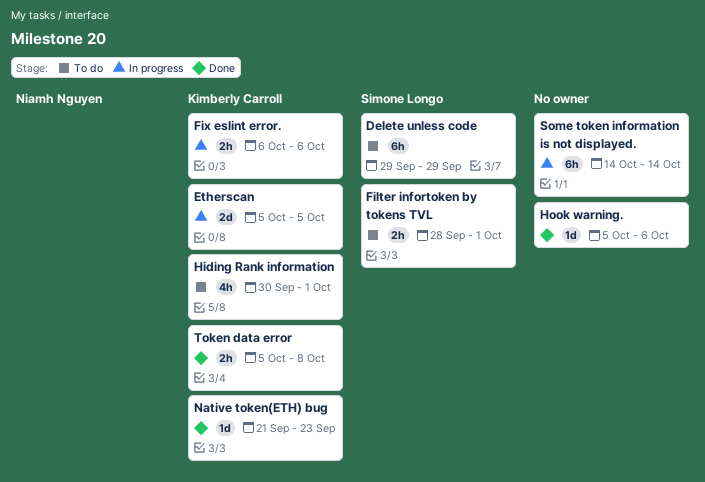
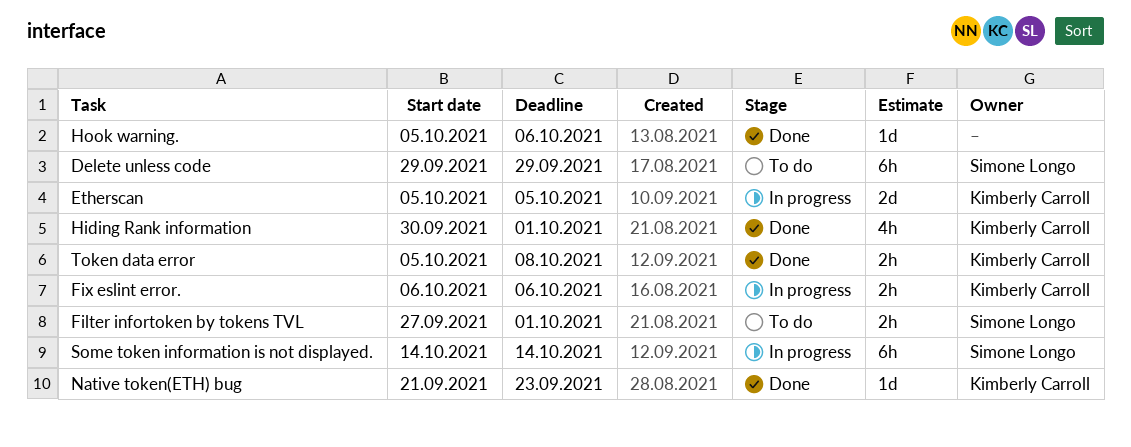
Filter infortoken by tokens TVL, start: Sep 28 -> Sep 27
Hiding Rank information, status: To do -> Done
Some token information is not displayed., owner: none -> Simone Longo

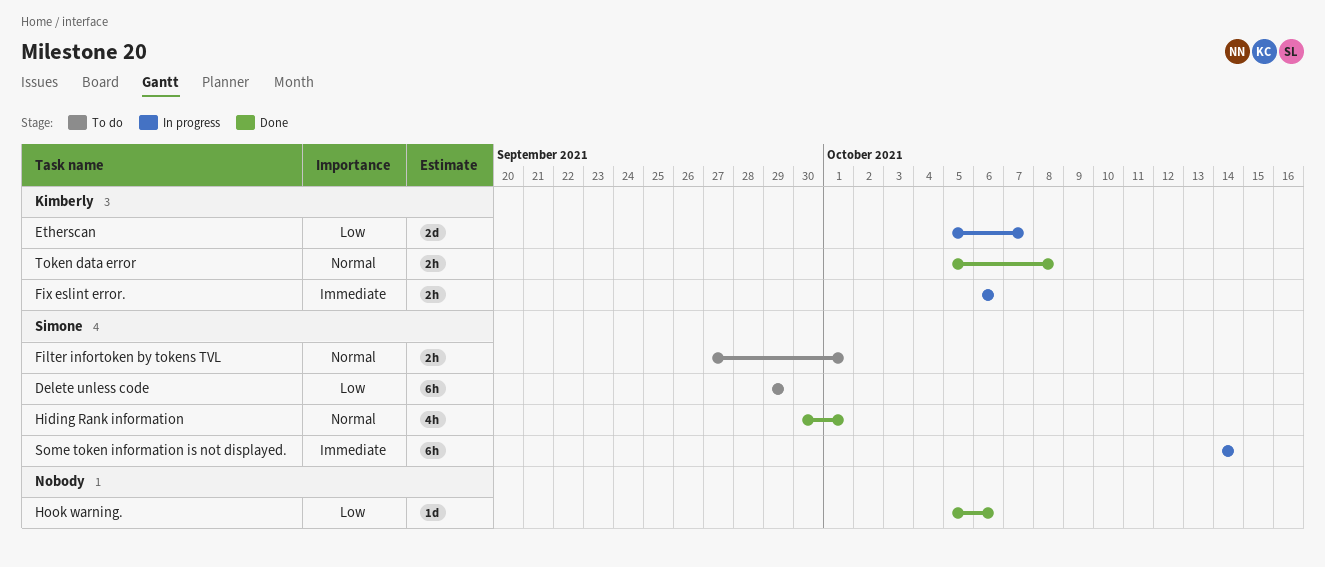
Etherscan, due: Oct 5 -> Oct 7
Hiding Rank information, owner: Kimberly Carroll -> Simone Longo
Native token(ETH) bug: present -> none

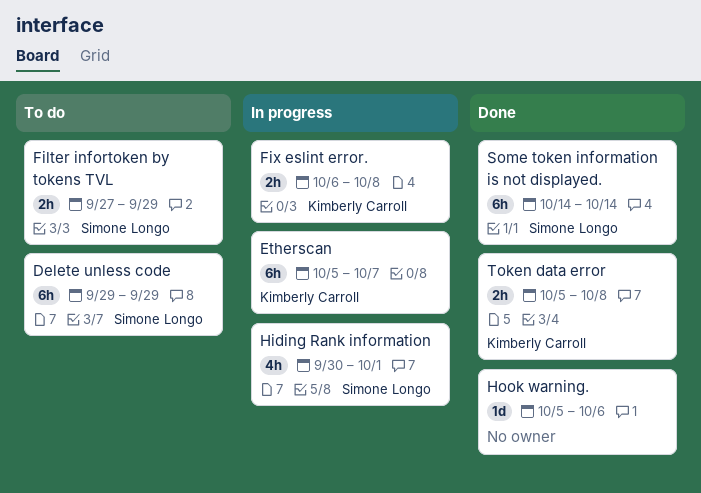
Etherscan, estimate: 2d -> 6h
Filter infortoken by tokens TVL, due: Oct 1 -> Sep 29
Fix eslint error., due: Oct 6 -> Oct 8
Hiding Rank information, status: Done -> In progress
Some token information is not displayed., status: In progress -> Done

